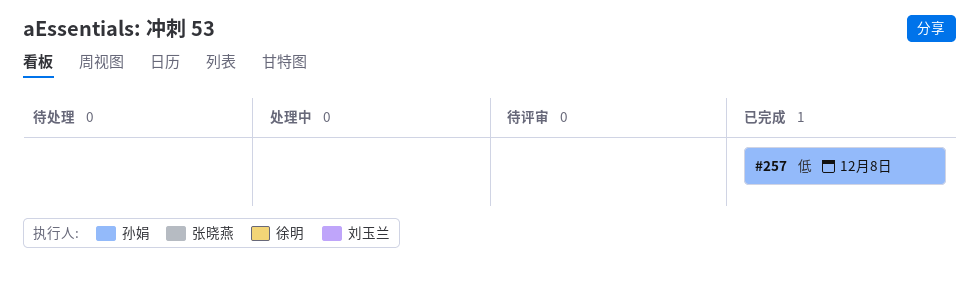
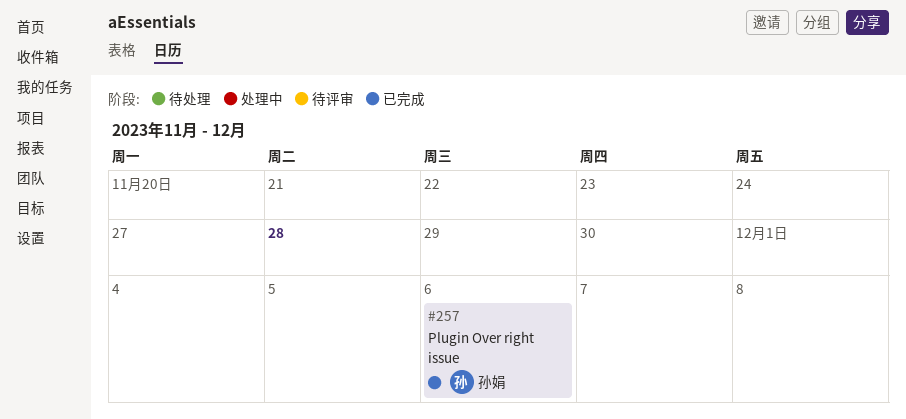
#257, due: Dec 8 -> Dec 6

